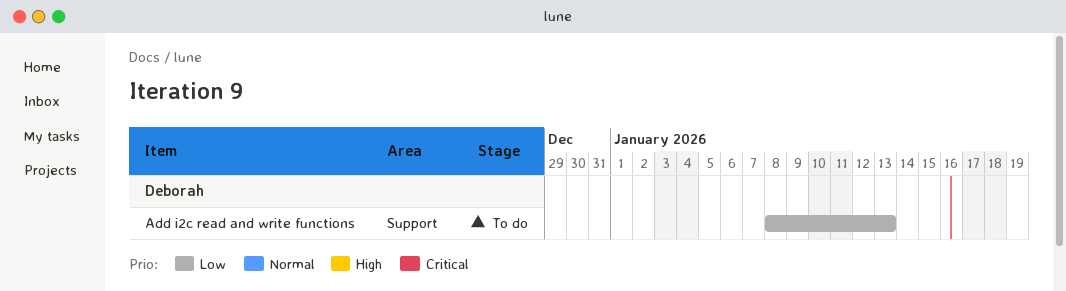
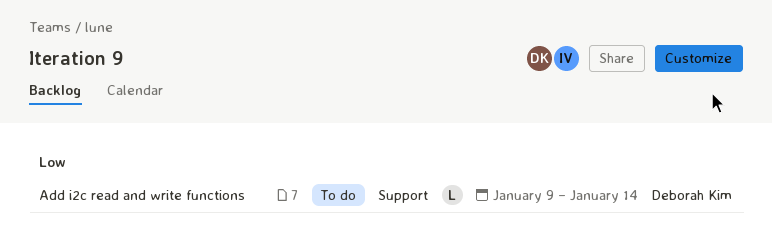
Add i2c read and write functions, start: Jan 8 -> Jan 9
Add i2c read and write functions, due: Jan 13 -> Jan 14

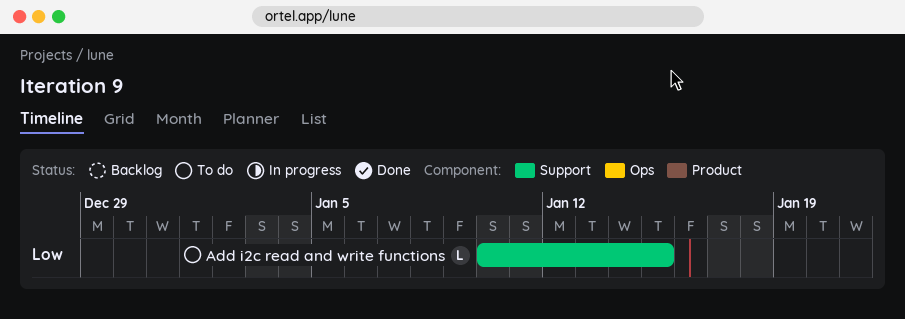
Add i2c read and write functions, start: Jan 9 -> Jan 10
Add i2c read and write functions, due: Jan 14 -> Jan 15

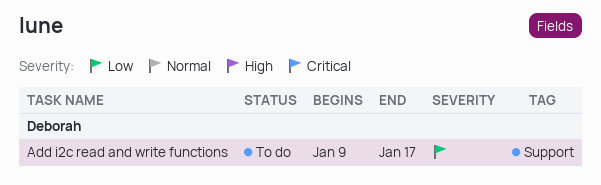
Add i2c read and write functions, start: Jan 10 -> Jan 9
Add i2c read and write functions, due: Jan 15 -> Jan 17

